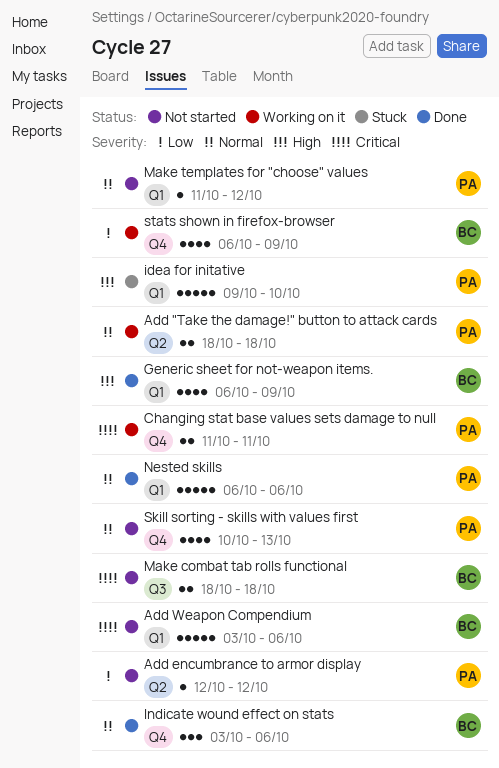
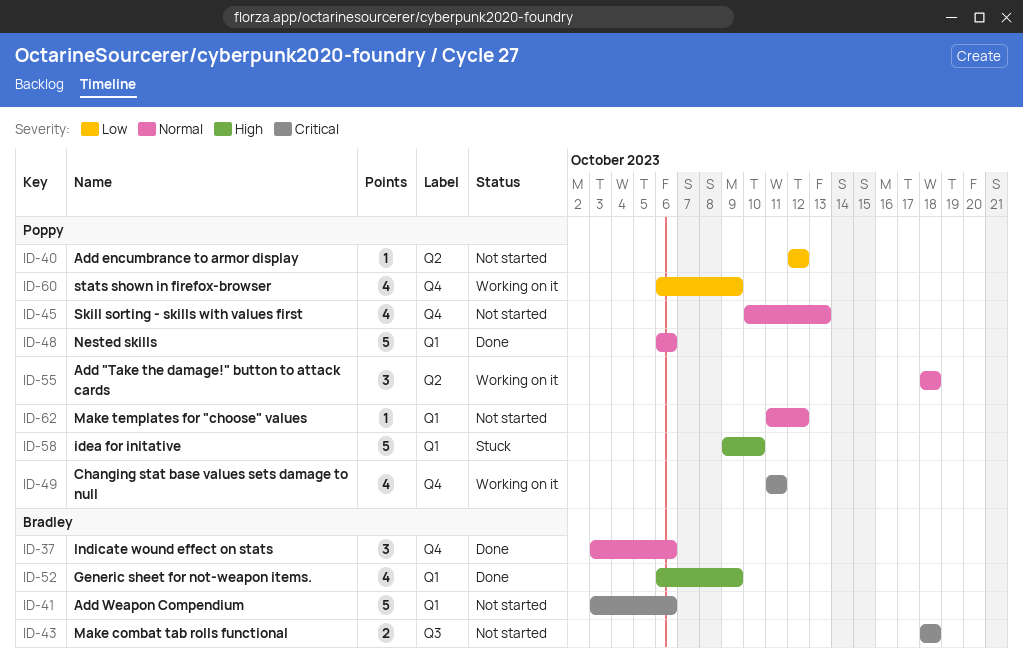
Add "Take the damage!" button to attack cards, estimate: 2 -> 3
Changing stat base values sets damage to null, estimate: 2 -> 4
stats shown in firefox-browser, owner: Bradley -> Poppy

